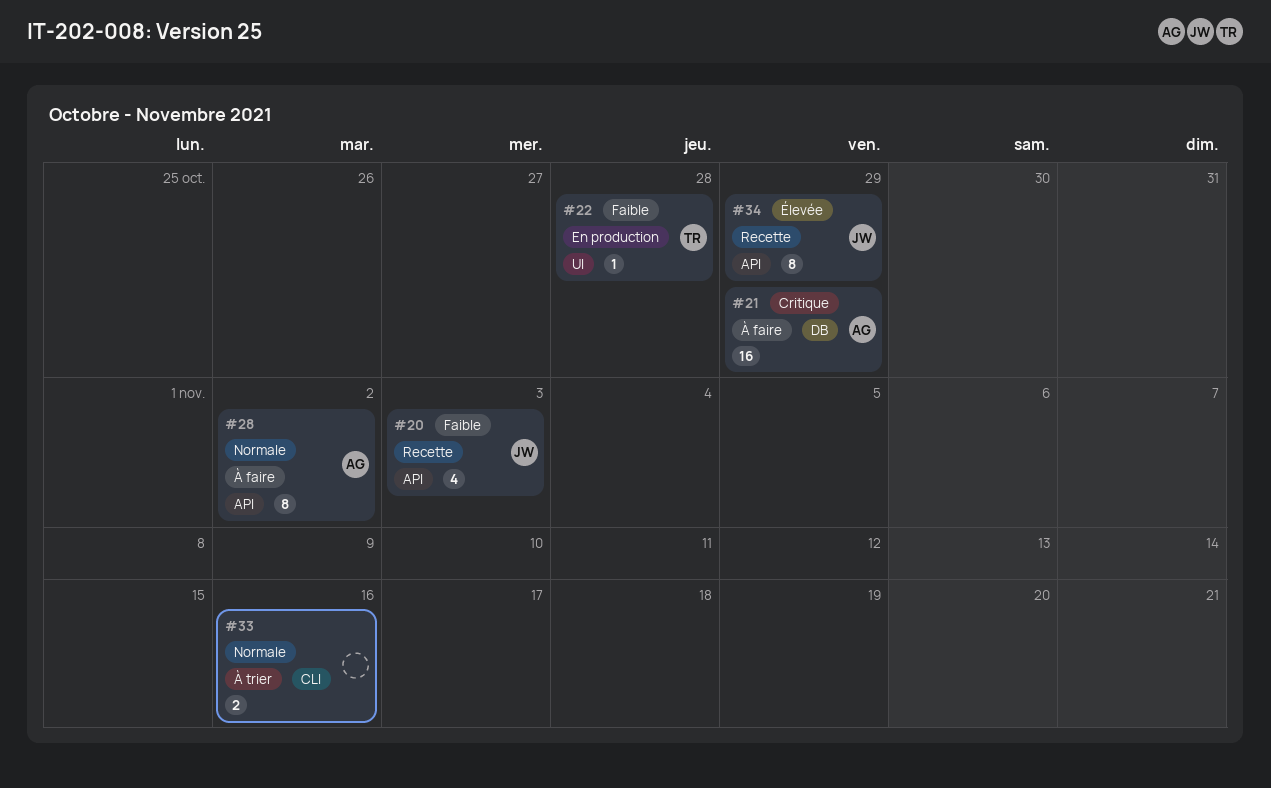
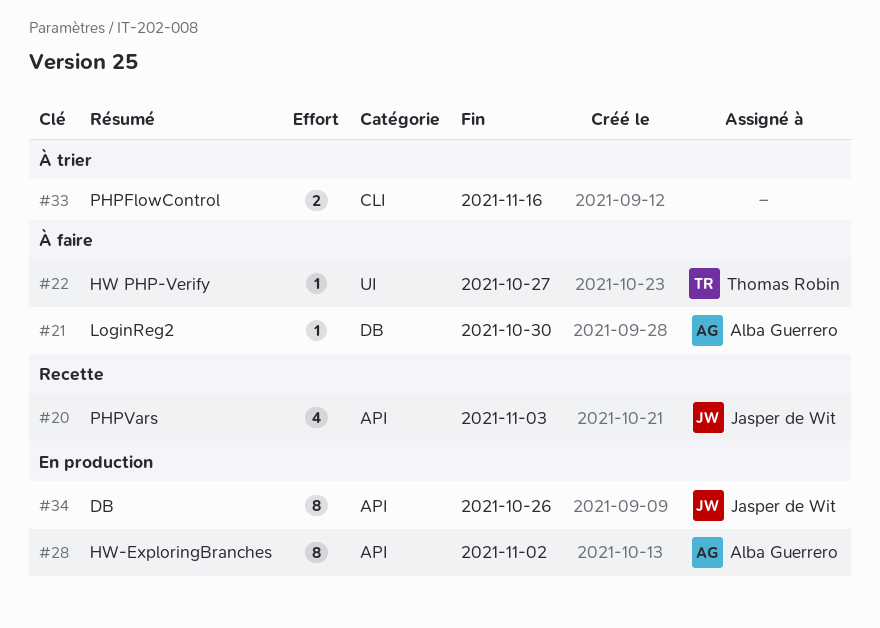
#21, estimate: 16 -> 1
#21, due: Oct 29 -> Oct 30
#22, status: En production -> À faire
#22, due: Oct 28 -> Oct 27
#28, status: À faire -> En production
#34, status: Recette -> En production
#34, due: Oct 29 -> Oct 26

